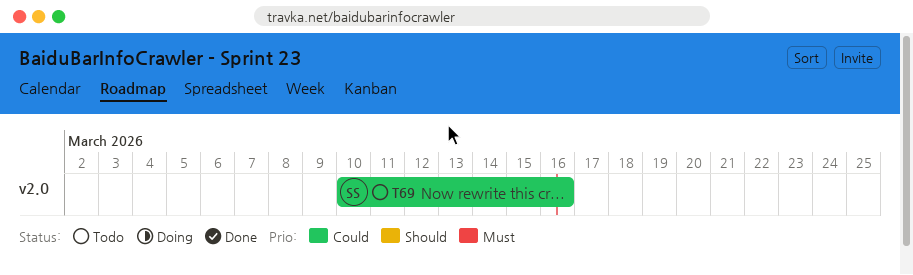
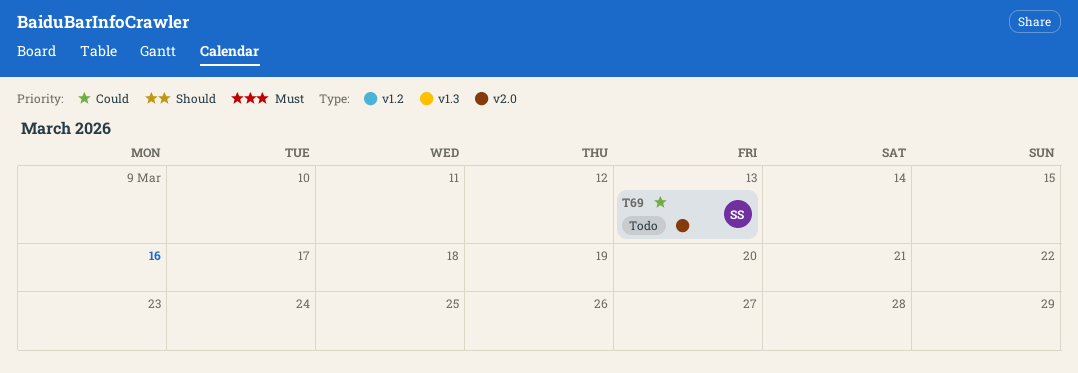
T69, due: Mar 16 -> Mar 13

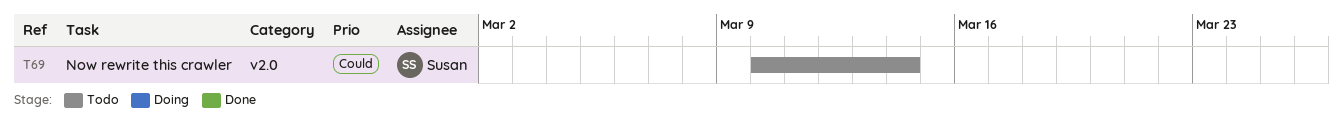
T69, due: Mar 13 -> Mar 14

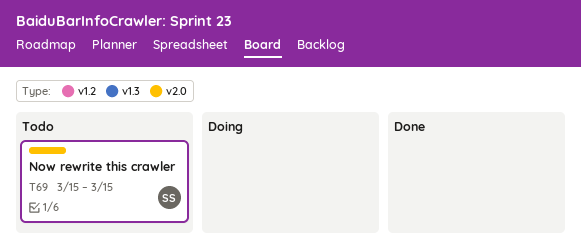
T69, start: Mar 10 -> Mar 15
T69, due: Mar 14 -> Mar 15

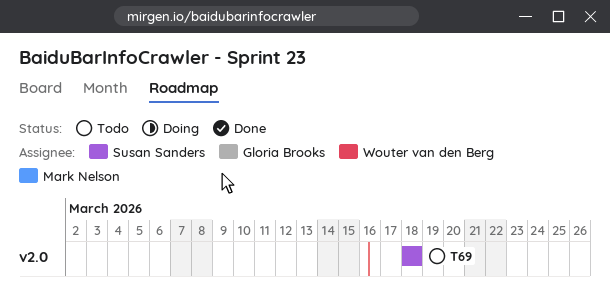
T69, start: Mar 15 -> Mar 18
T69, due: Mar 15 -> Mar 18

